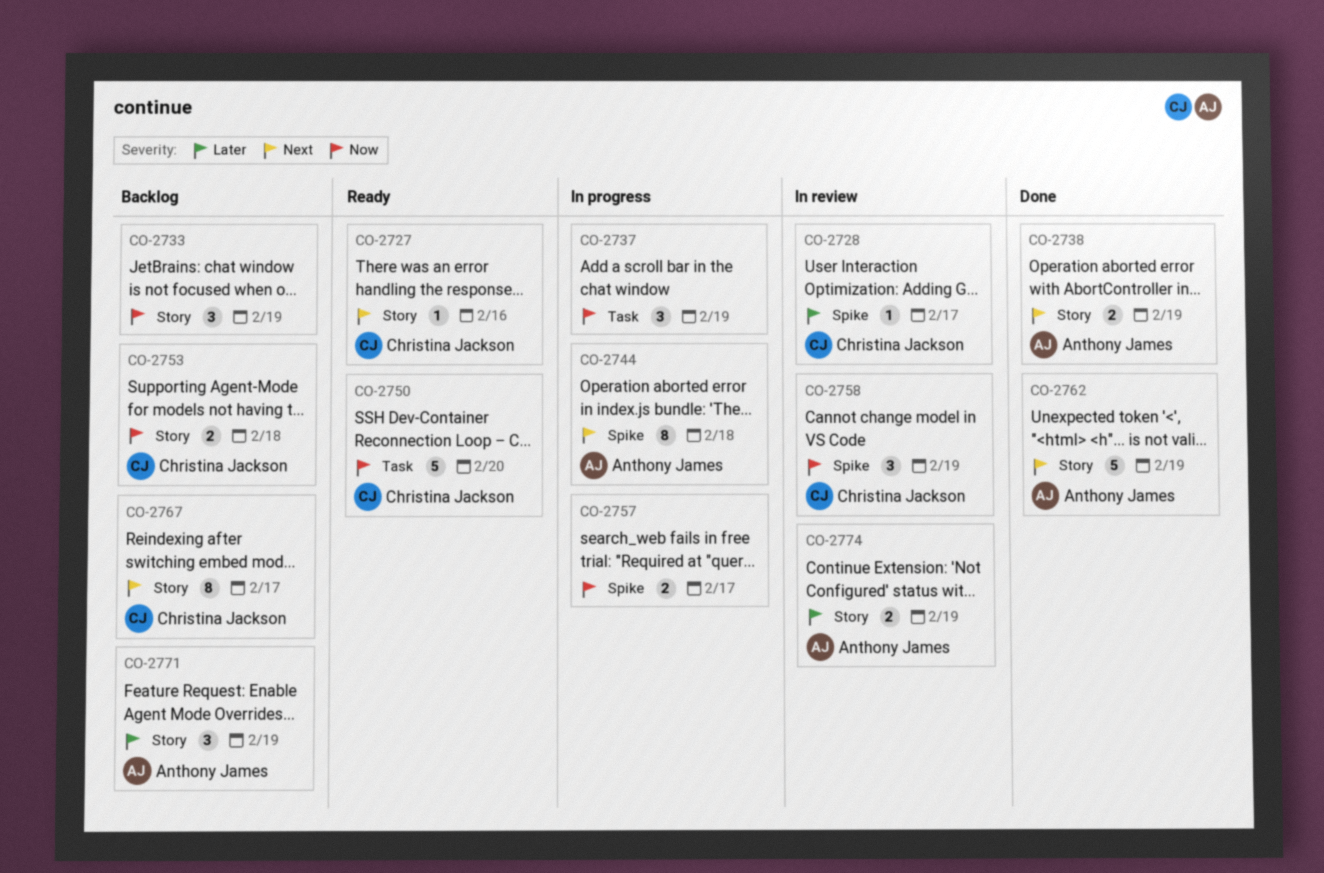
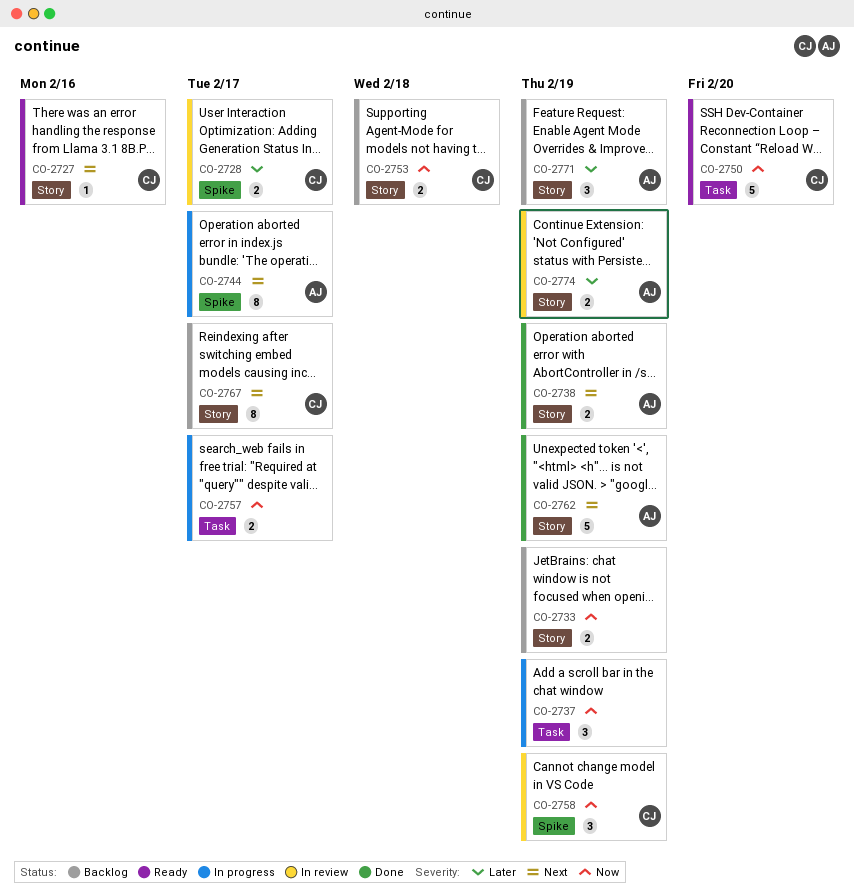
CO-2728, estimate: 1 -> 2
CO-2733, estimate: 3 -> 2
CO-2744, due: Feb 18 -> Feb 17
CO-2757, label: Spike -> Task

